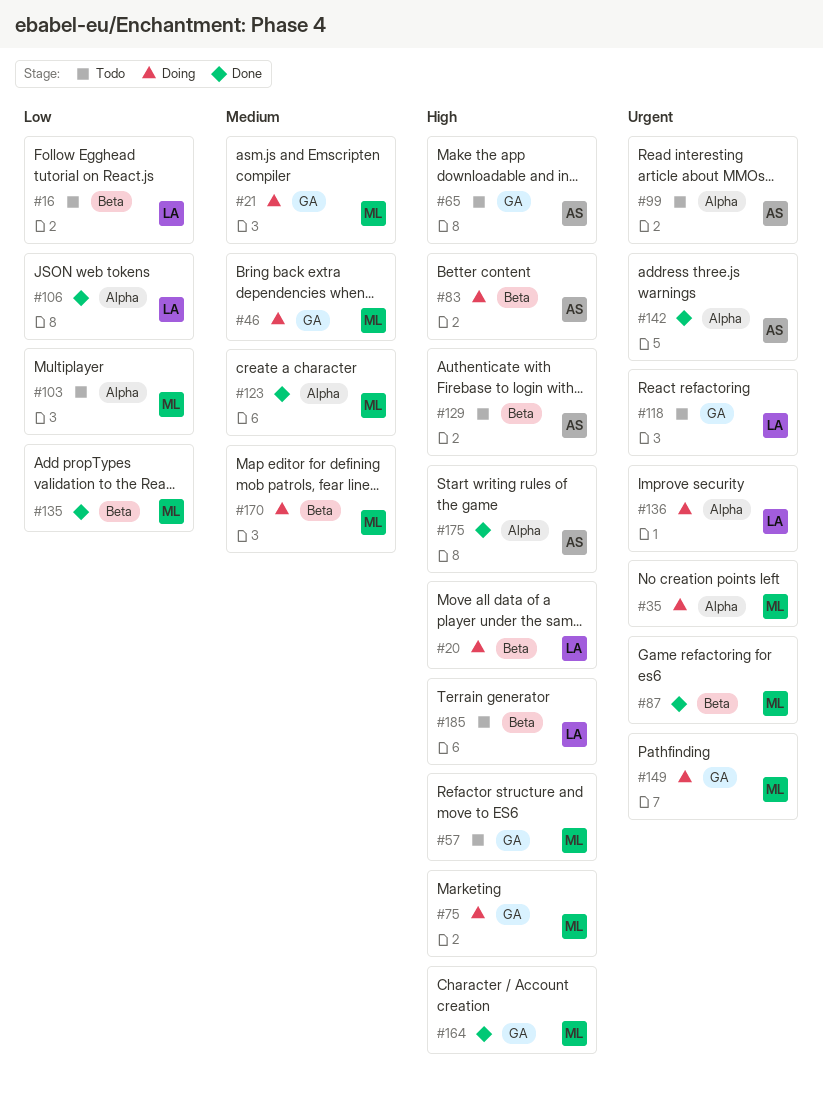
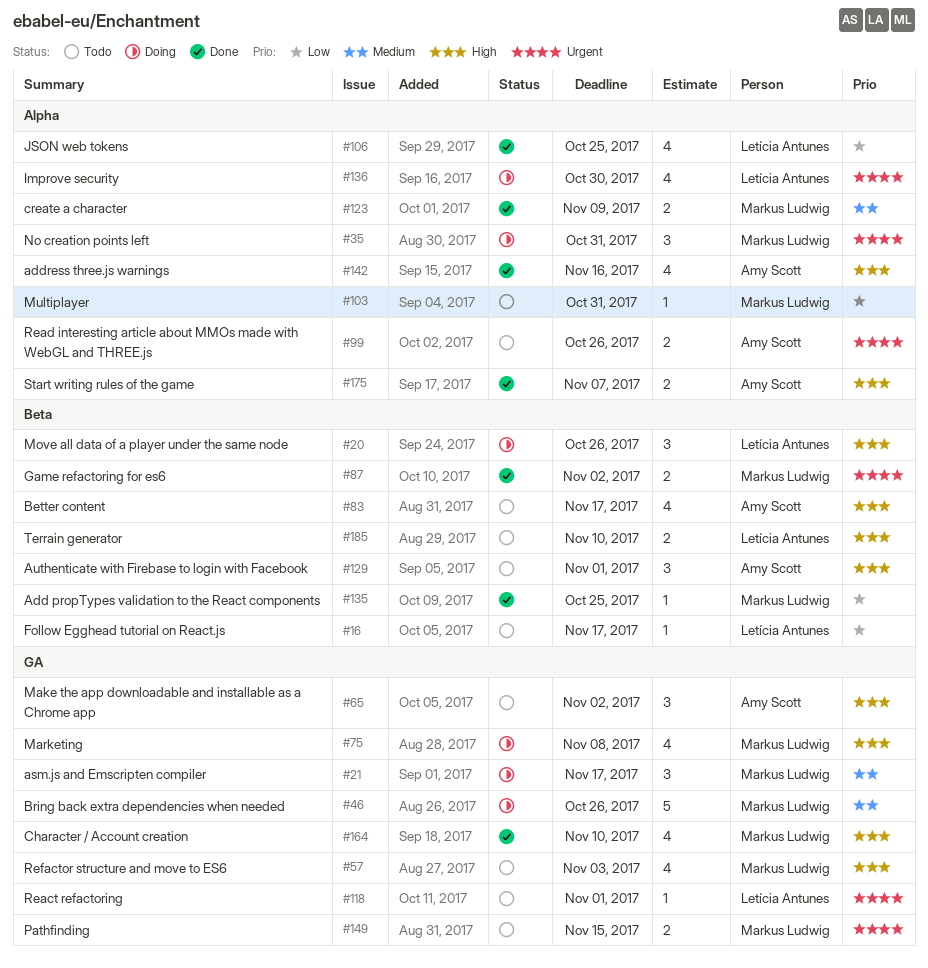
#83, status: Doing -> Todo
#142, priority: Urgent -> High
#149, status: Doing -> Todo
#170: present -> none

